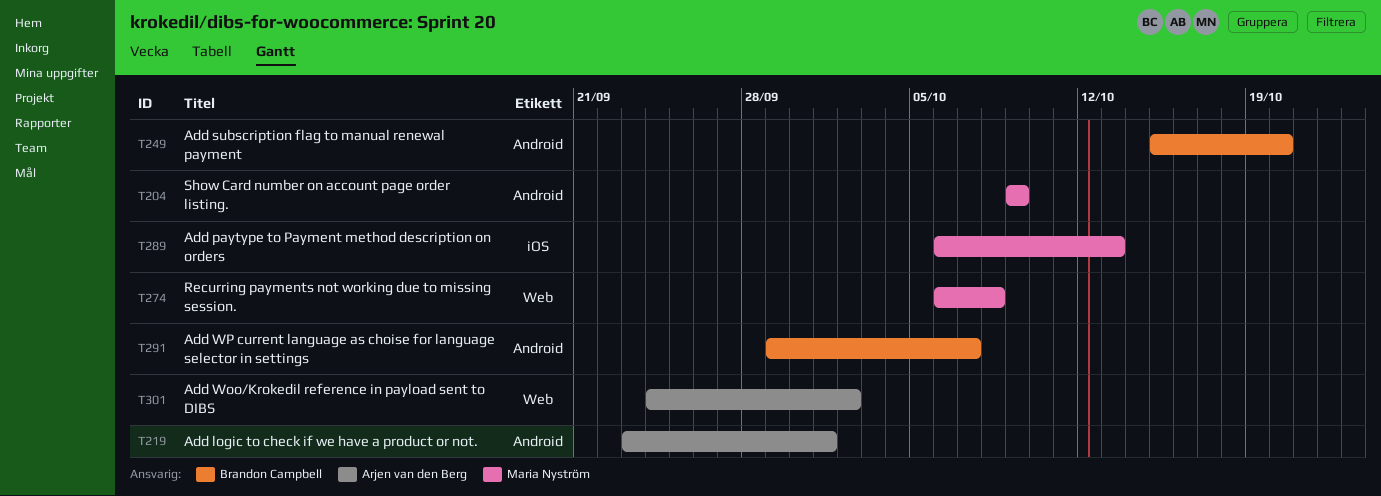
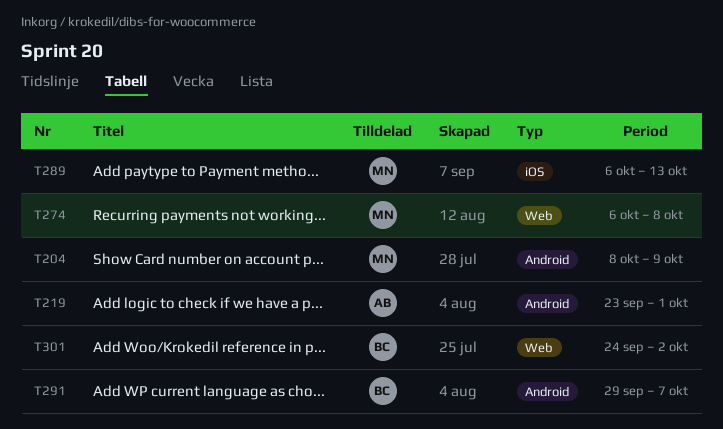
T204, start: Oct 9 -> Oct 8
T249: present -> none
T301, owner: Arjen van den Berg -> Brandon Campbell

